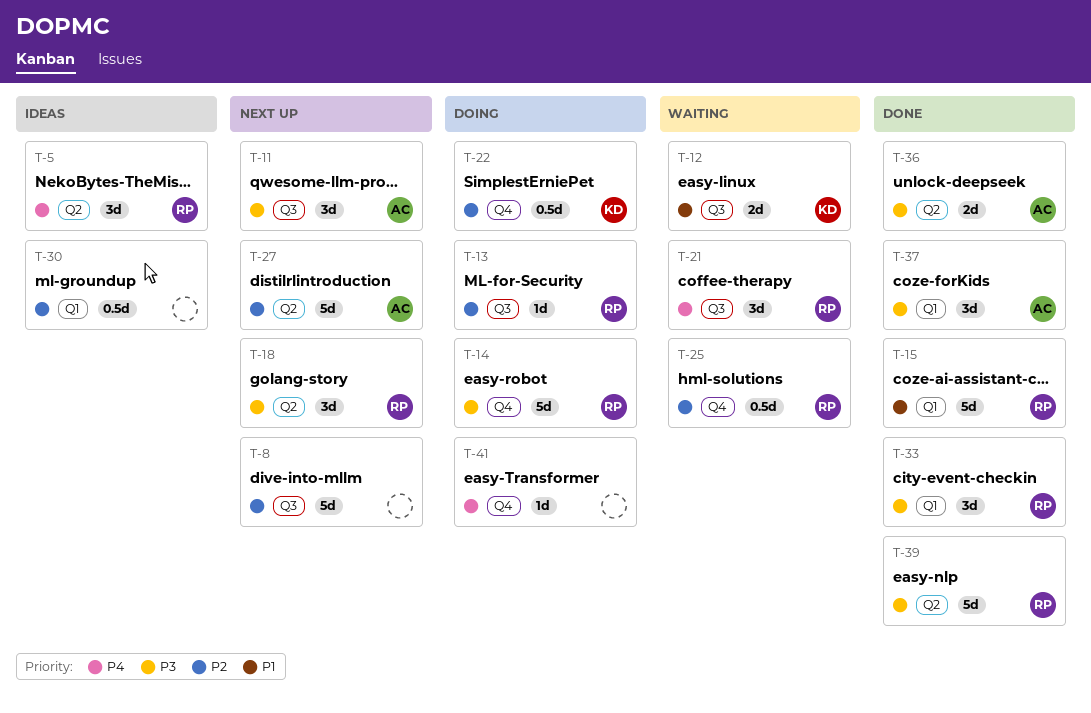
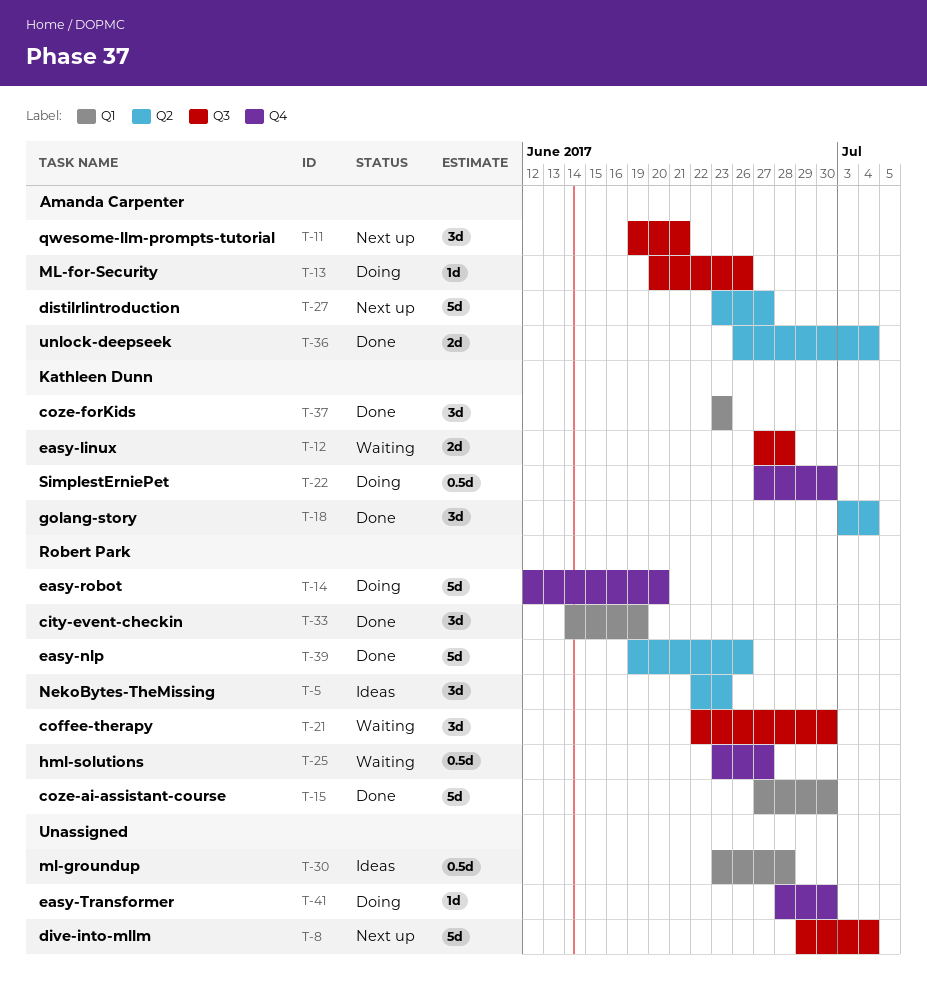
T-13, owner: Robert Park -> Amanda Carpenter
T-18, status: Next up -> Done
T-18, owner: Robert Park -> Kathleen Dunn
T-37, owner: Amanda Carpenter -> Kathleen Dunn

